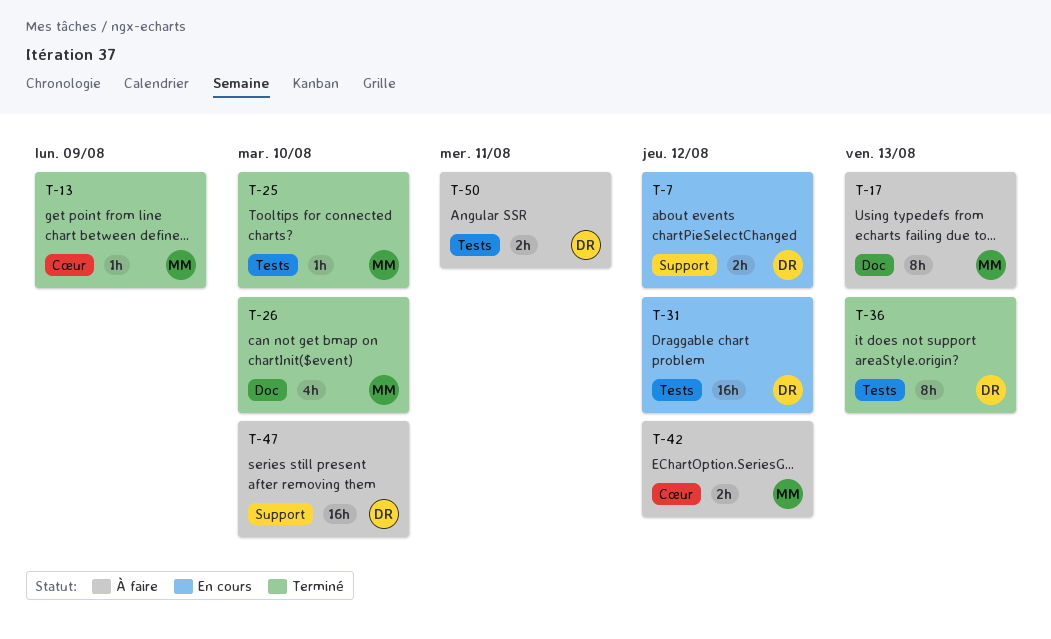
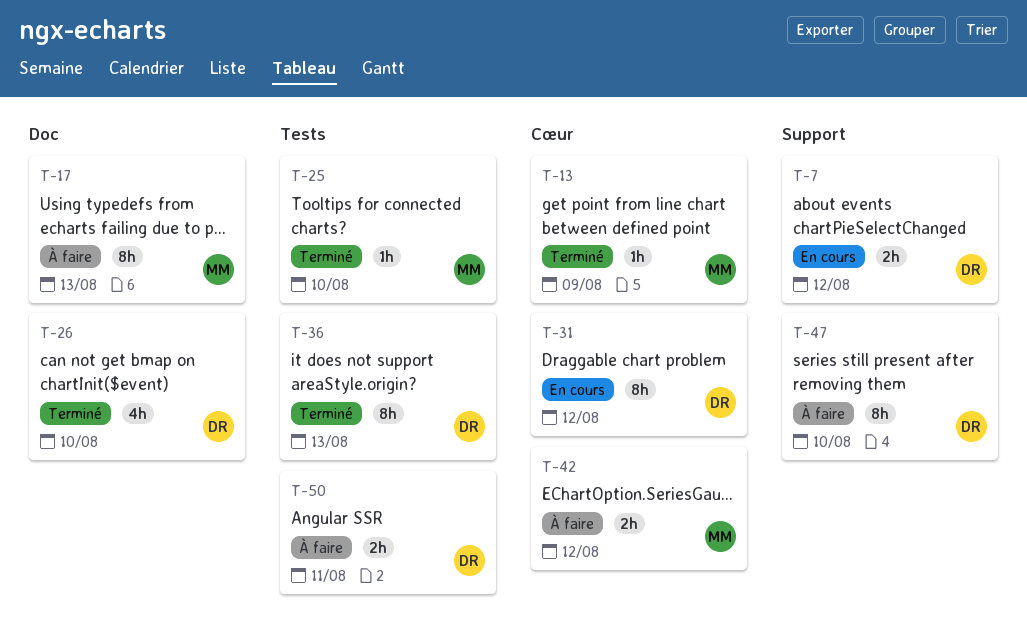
T-26, owner: MM -> DR
T-31, label: Tests -> Cœur
T-31, estimate: 16h -> 8h
T-47, estimate: 16h -> 8h

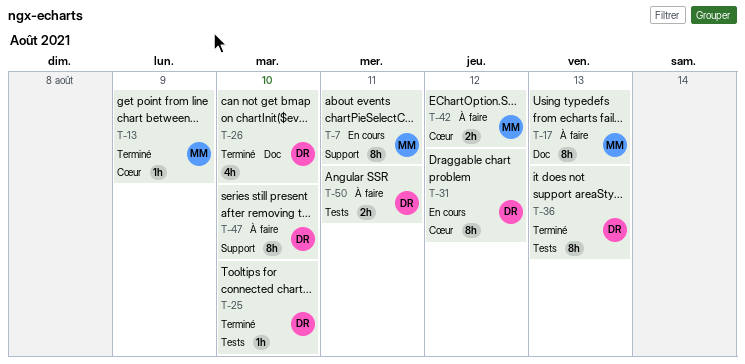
T-7, owner: DR -> MM
T-7, estimate: 2h -> 8h
T-7, due: Aug 12 -> Aug 11
T-25, owner: MM -> DR

